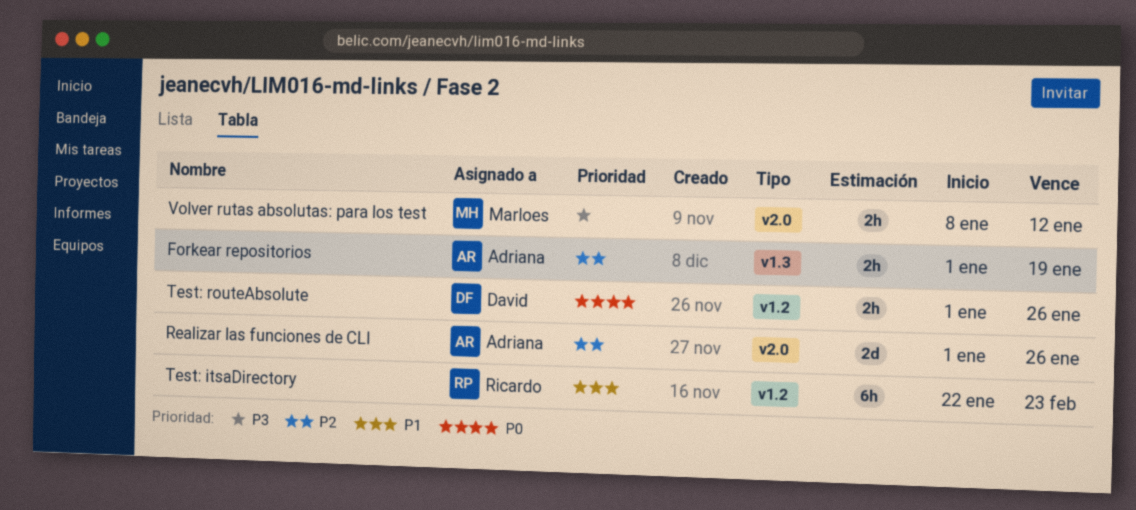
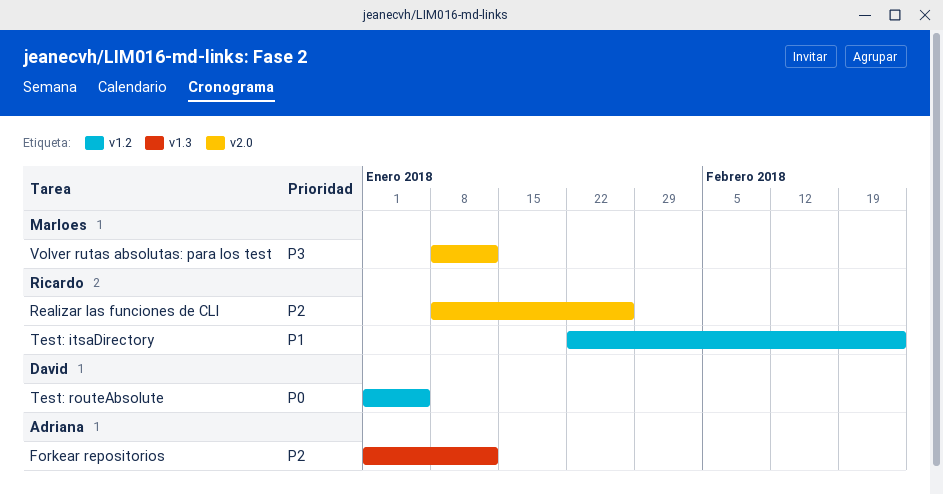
Forkear repositorios, due: Jan 19 -> Jan 12
Realizar las funciones de CLI, owner: Adriana -> Ricardo
Realizar las funciones de CLI, start: Jan 1 -> Jan 8
Test: routeAbsolute, due: Jan 26 -> Jan 5

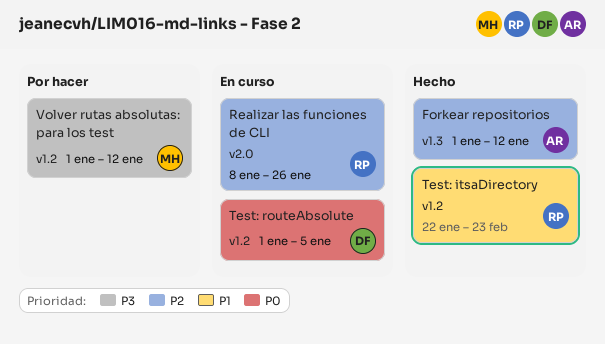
Volver rutas absolutas: para los test, label: v2.0 -> v1.2
Volver rutas absolutas: para los test, start: Jan 8 -> Jan 1

